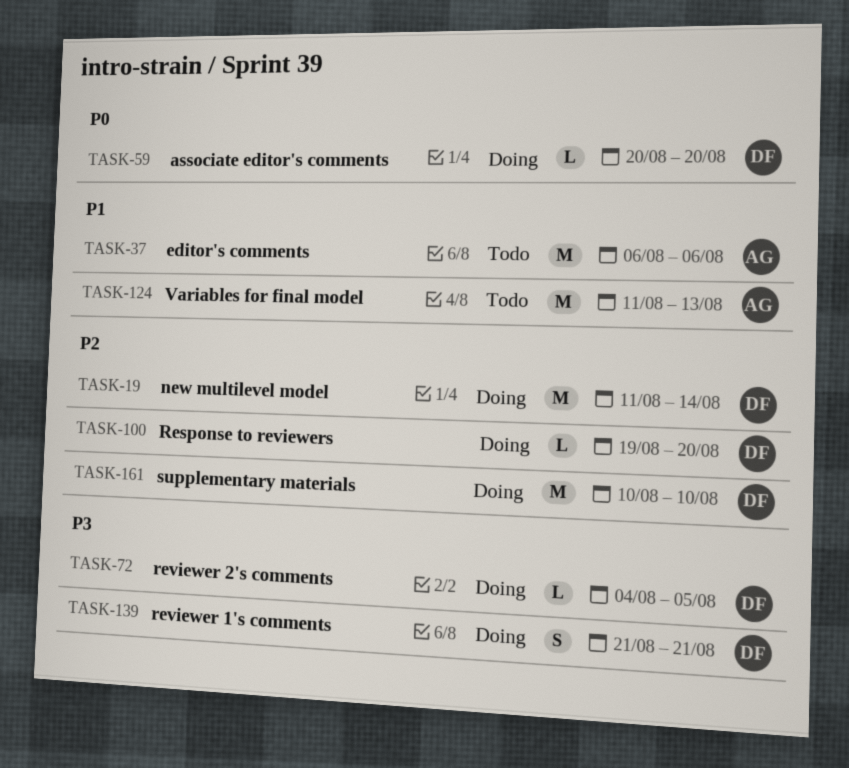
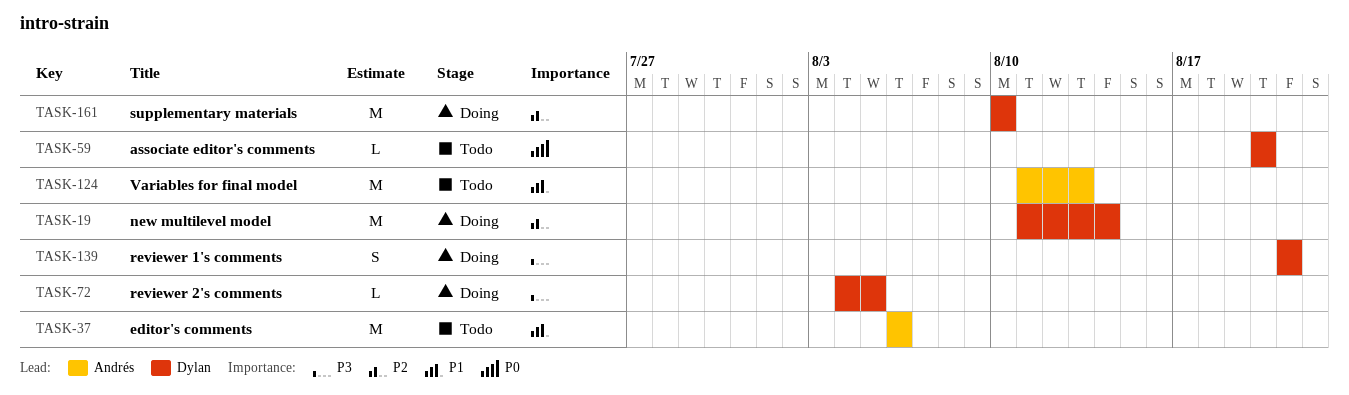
TASK-59, status: Doing -> Todo
TASK-100: present -> none

